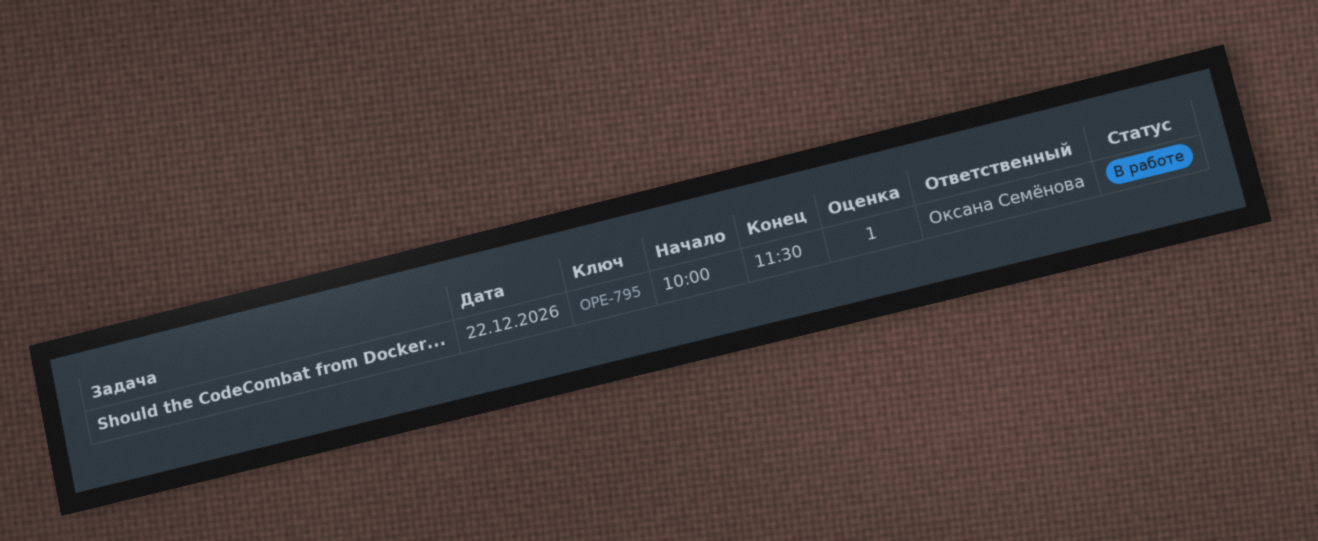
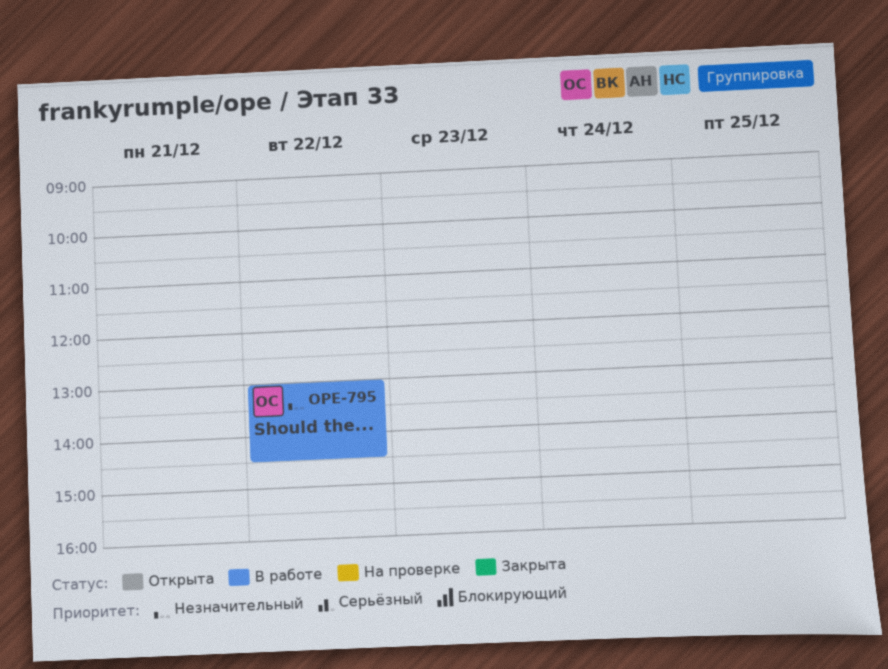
OPE-795, begins: 10:00 -> 13:00
OPE-795, ends: 11:30 -> 14:30

